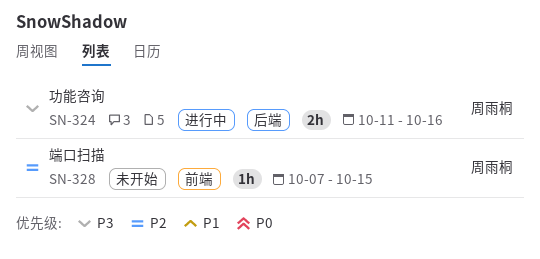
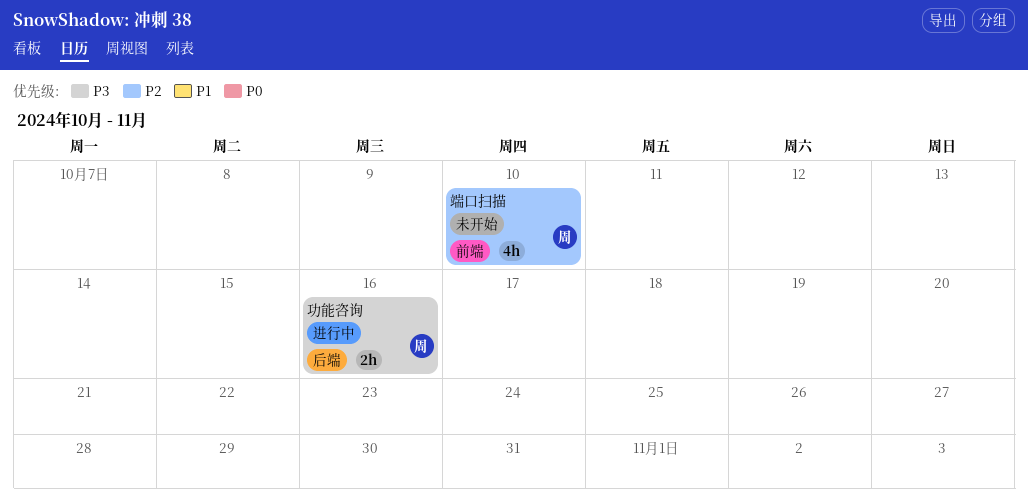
端口扫描, estimate: 1h -> 4h
端口扫描, due: Oct 15 -> Oct 10

